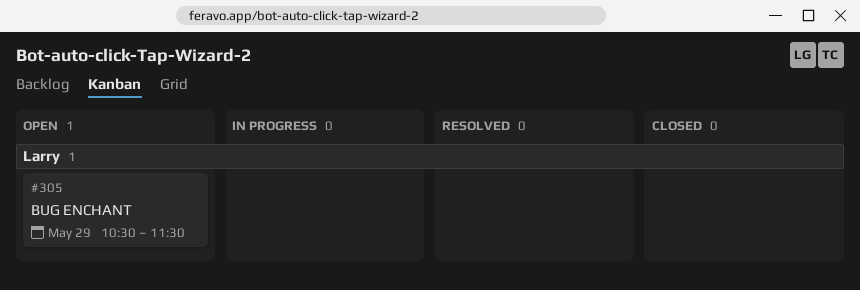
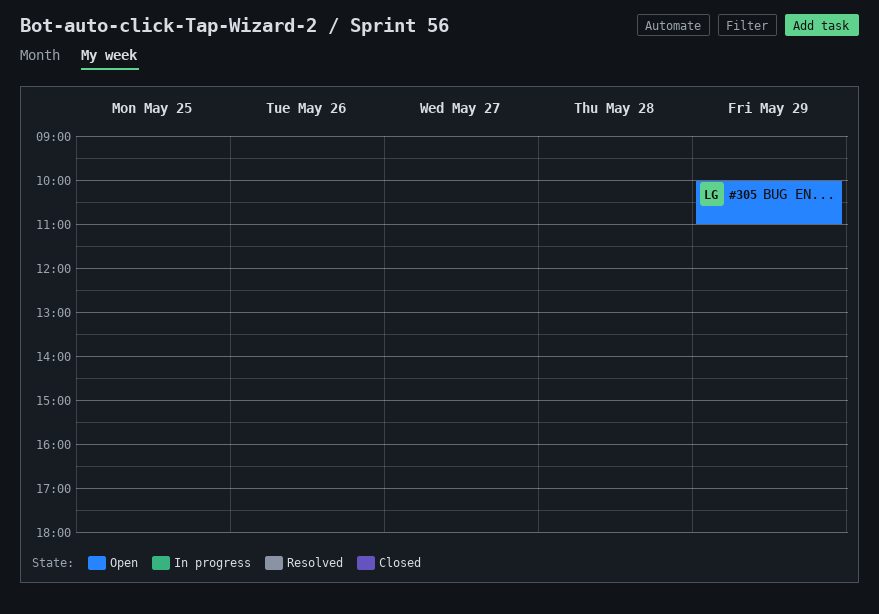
#305, begins: 10:30 -> 10:00
#305, ends: 11:30 -> 11:00

